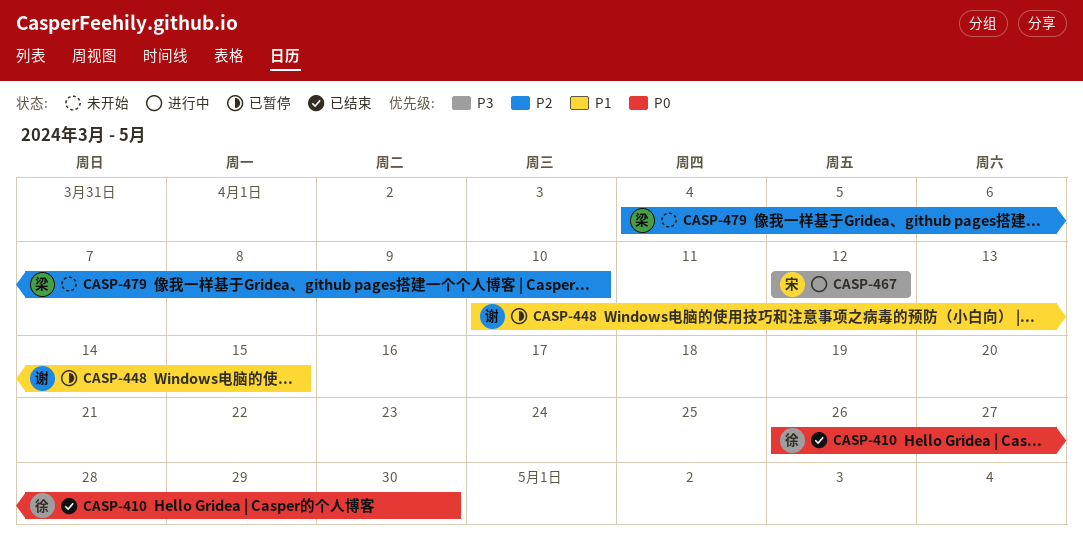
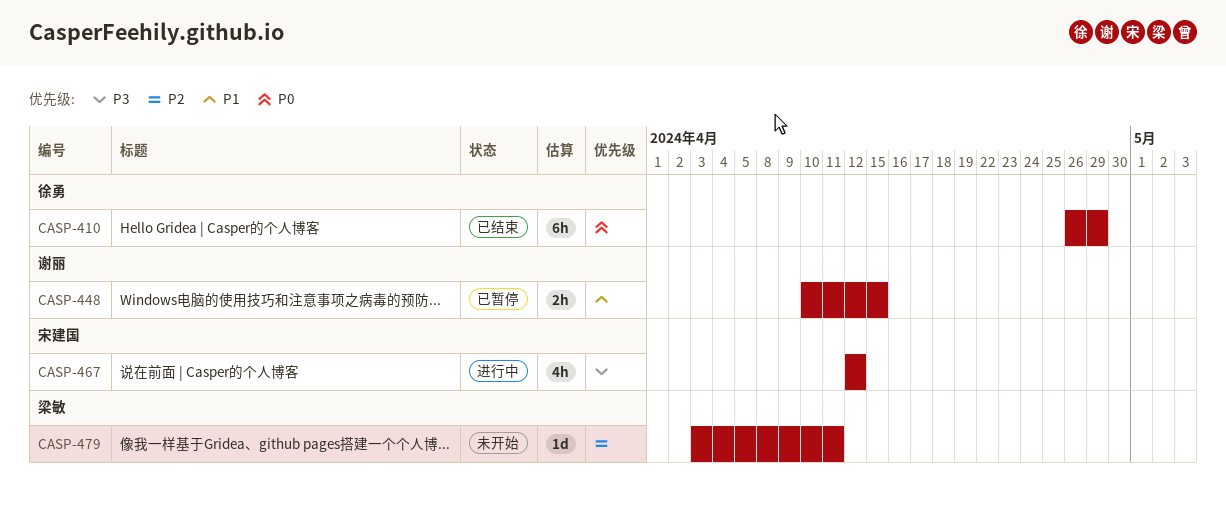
CASP-410, due: Apr 30 -> Apr 29
CASP-479, start: Apr 4 -> Apr 3
CASP-479, due: Apr 10 -> Apr 11

